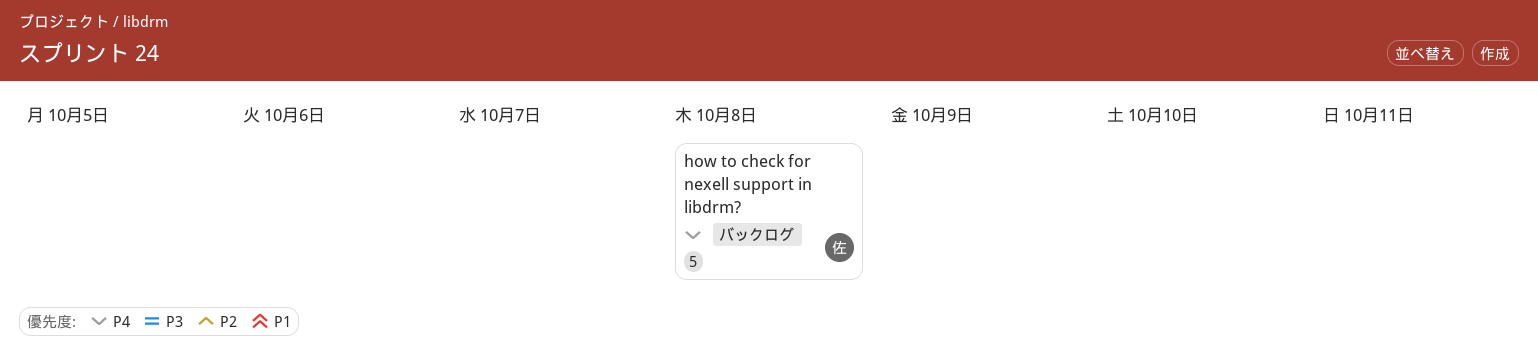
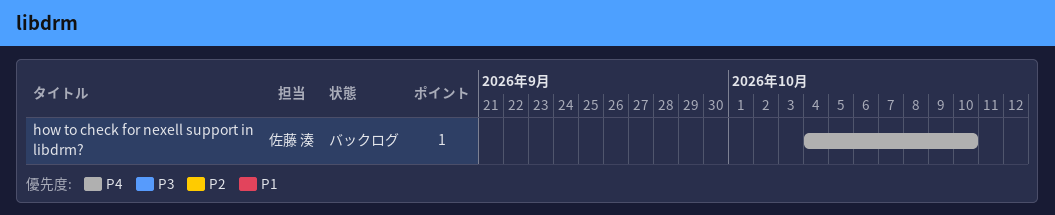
how to check for nexell support in libdrm?, estimate: 5 -> 1
how to check for nexell support in libdrm?, due: Oct 8 -> Oct 10

